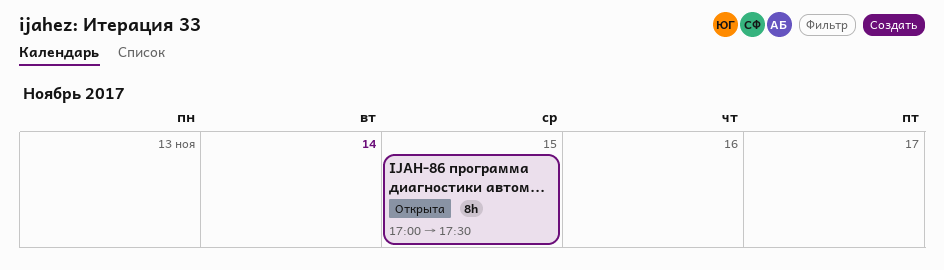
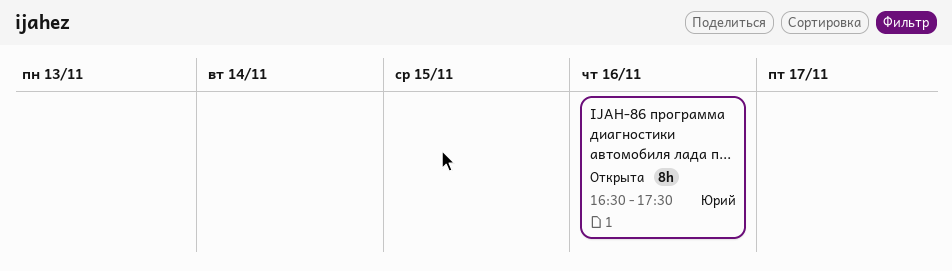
IJAH-86, day: Nov 15 -> Nov 16
IJAH-86, begins: 17:00 -> 16:30

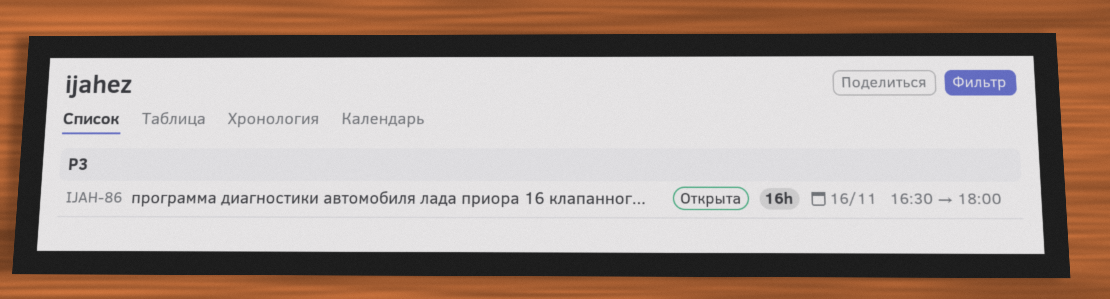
IJAH-86, estimate: 8h -> 16h
IJAH-86, ends: 17:30 -> 18:00

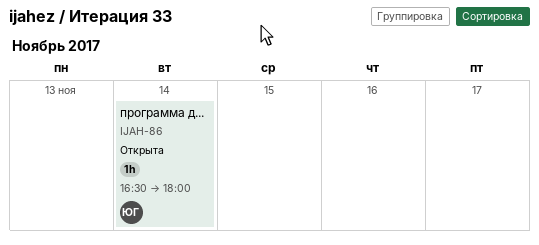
IJAH-86, estimate: 16h -> 1h
IJAH-86, day: Nov 16 -> Nov 14

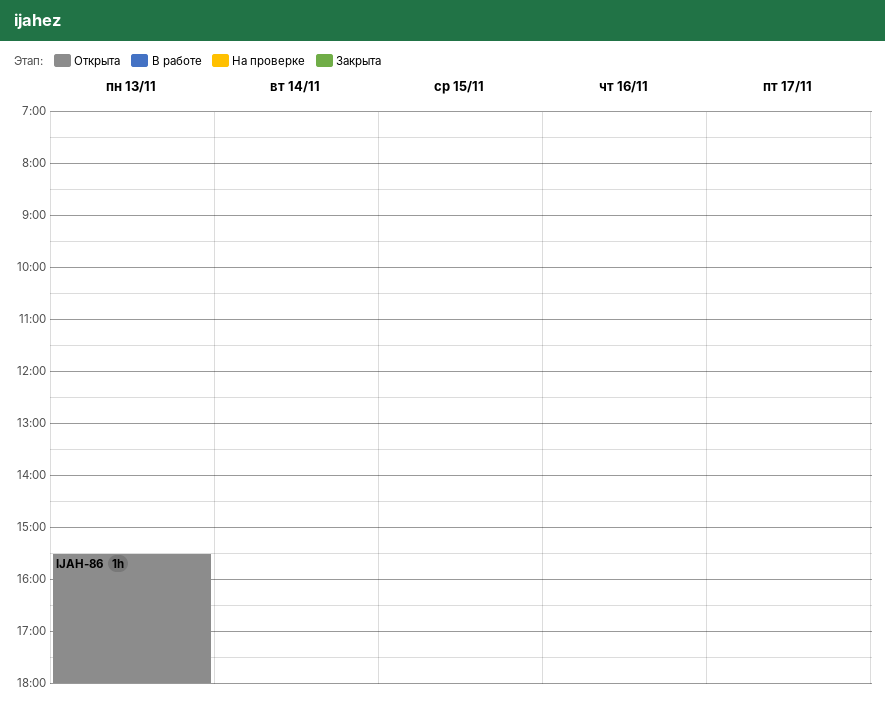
IJAH-86, day: Nov 14 -> Nov 13
IJAH-86, begins: 16:30 -> 15:30

